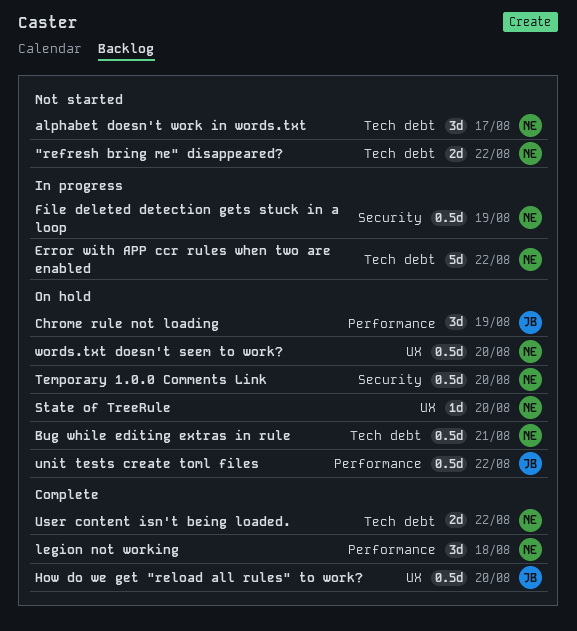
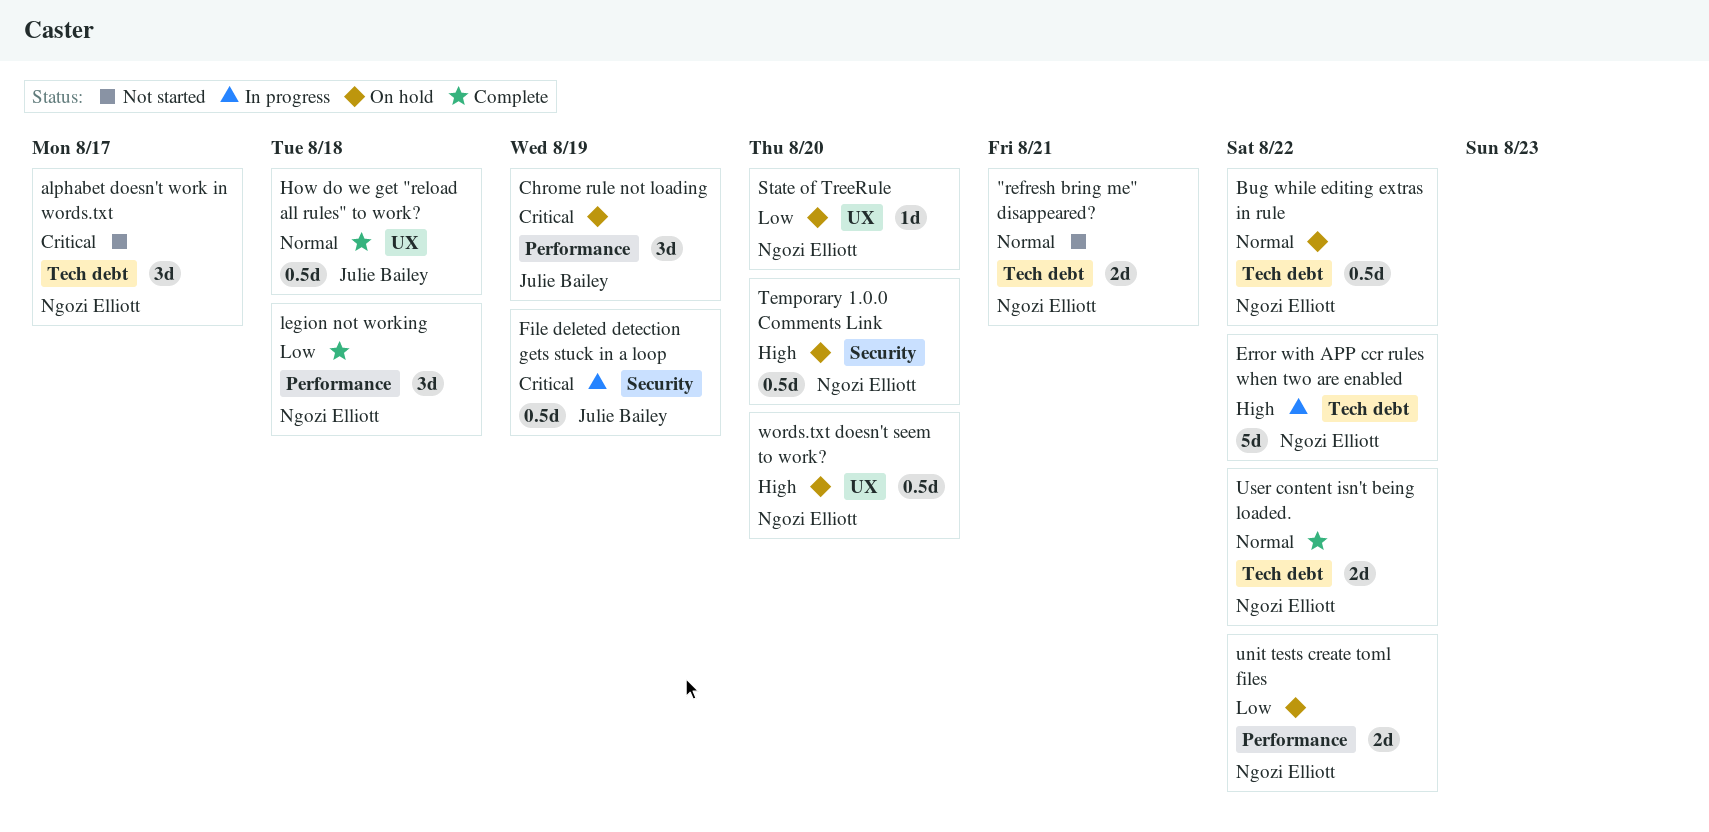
"refresh bring me" disappeared?, due: Aug 22 -> Aug 21
Bug while editing extras in rule, due: Aug 21 -> Aug 22
File deleted detection gets stuck in a loop, owner: Ngozi Elliott -> Julie Bailey
How do we get "reload all rules" to work?, due: Aug 20 -> Aug 18
unit tests create toml files, owner: Julie Bailey -> Ngozi Elliott
unit tests create toml files, estimate: 0.5d -> 2d

